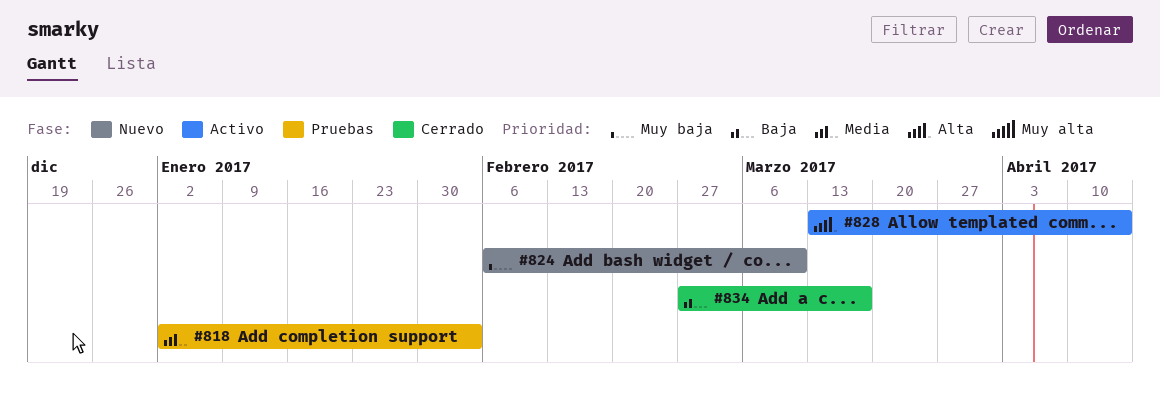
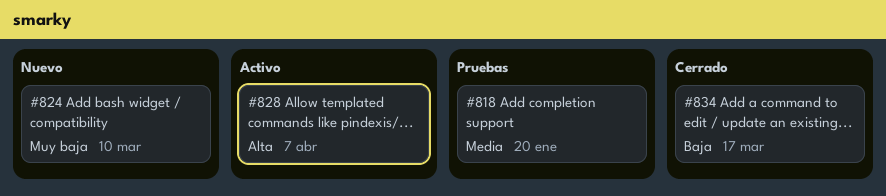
#818, due: Feb 3 -> Jan 20
#828, due: Apr 14 -> Apr 7

